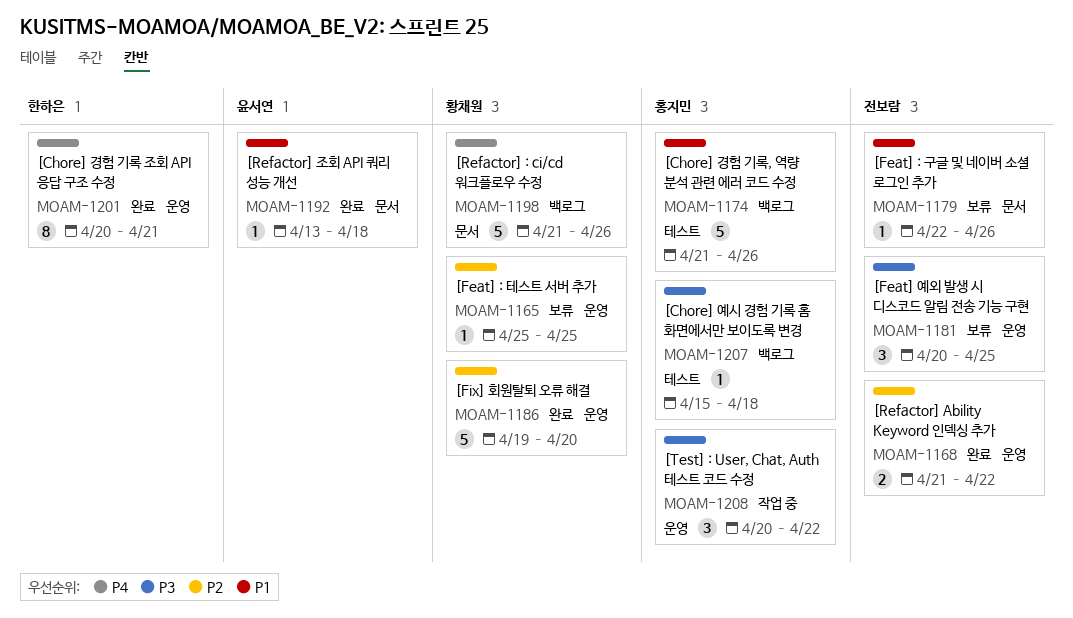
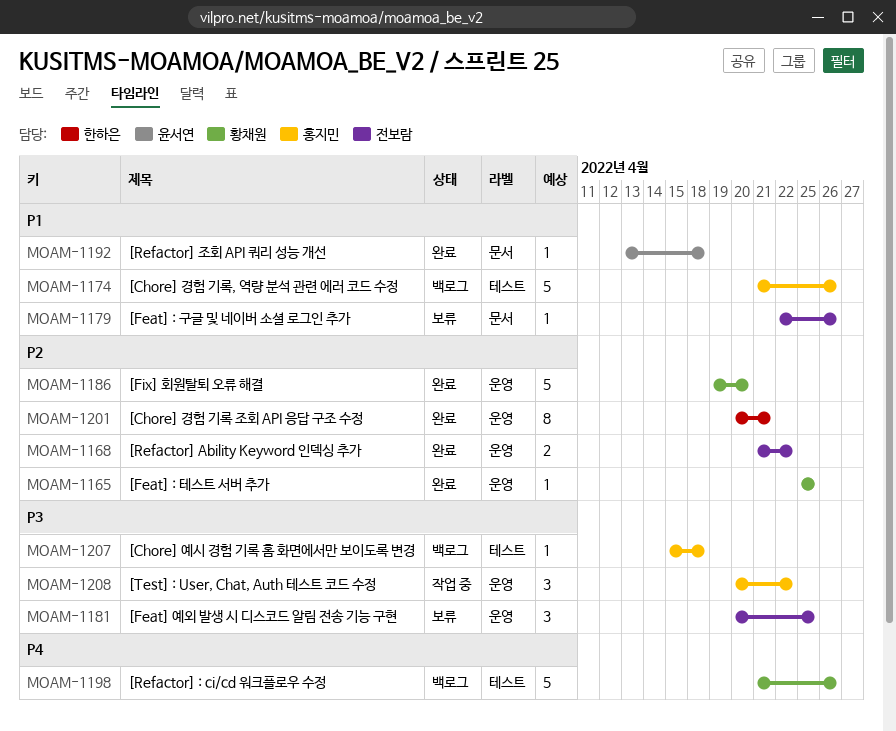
MOAM-1165, status: 보류 -> 완료
MOAM-1198, label: 문서 -> 테스트
MOAM-1201, priority: P4 -> P2

